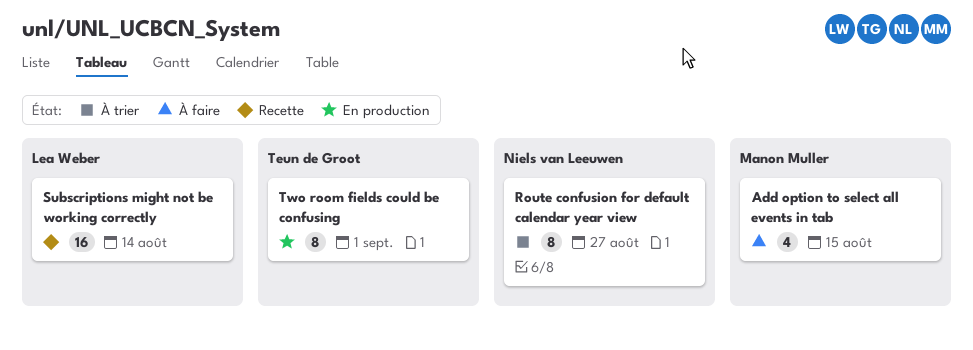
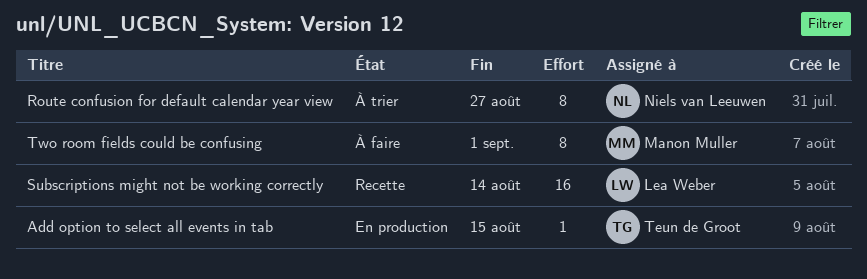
Add option to select all events in tab, status: À faire -> En production
Add option to select all events in tab, owner: Manon Muller -> Teun de Groot
Add option to select all events in tab, estimate: 4 -> 1
Two room fields could be confusing, status: En production -> À faire
Two room fields could be confusing, owner: Teun de Groot -> Manon Muller

